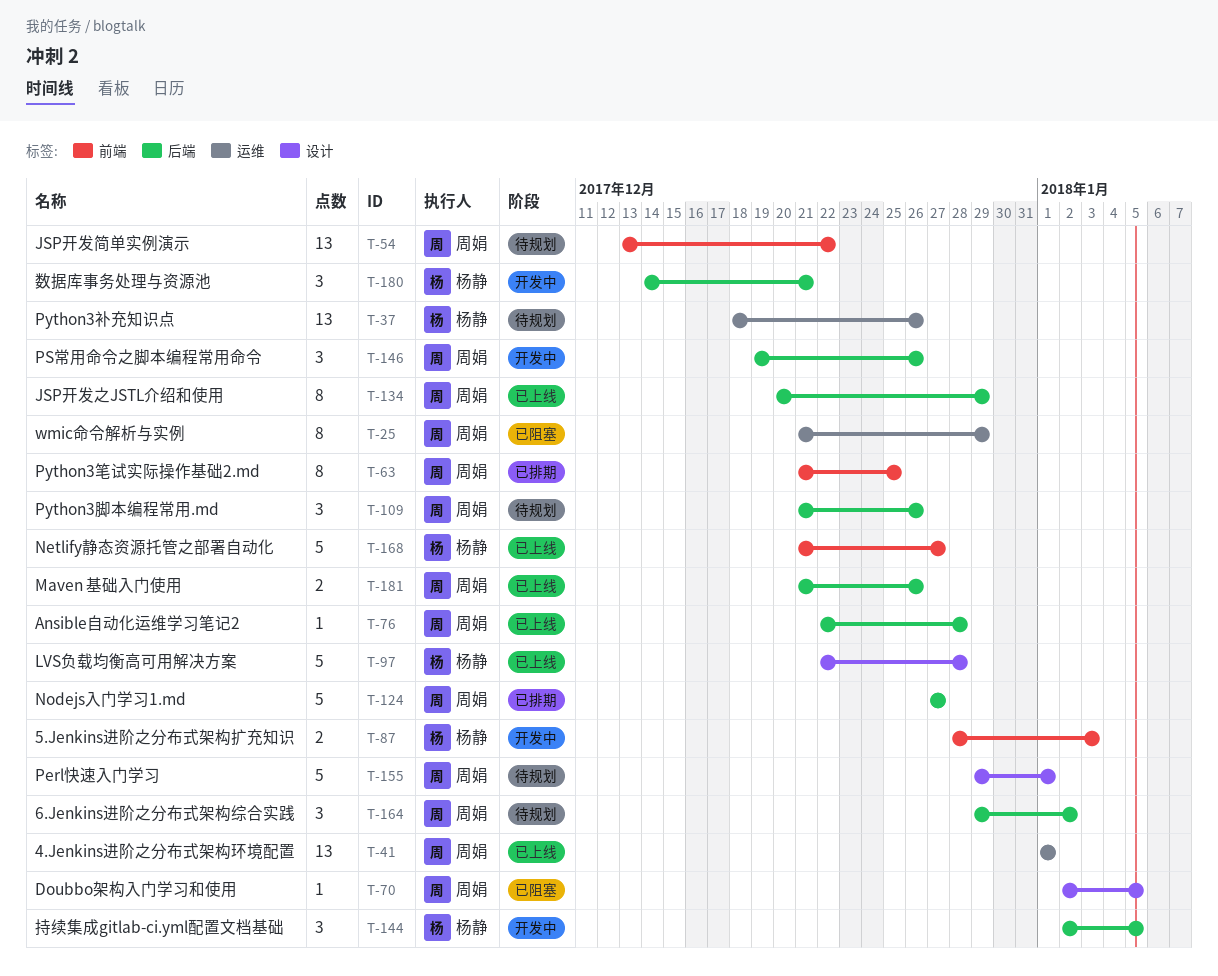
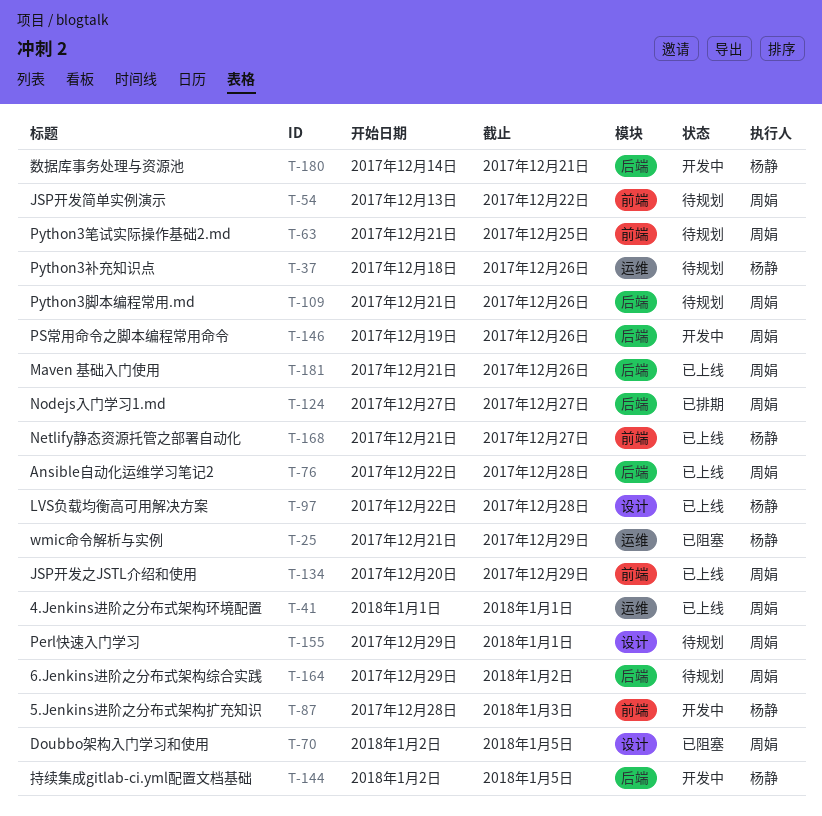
T-25, owner: 周娟 -> 杨静
T-63, status: 已排期 -> 待规划
T-134, label: 后端 -> 前端

